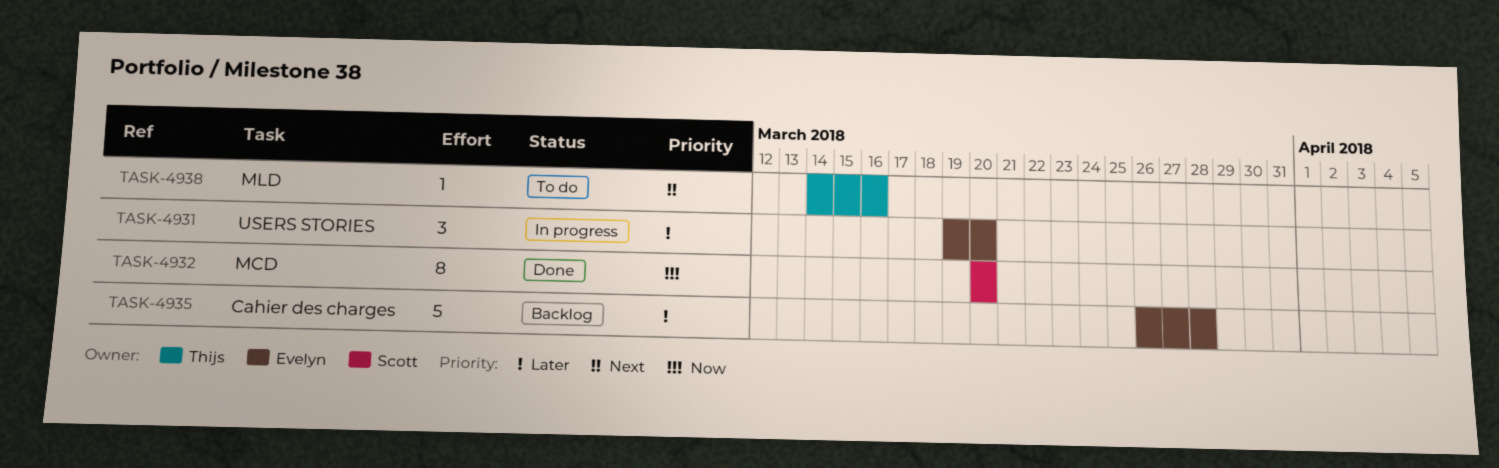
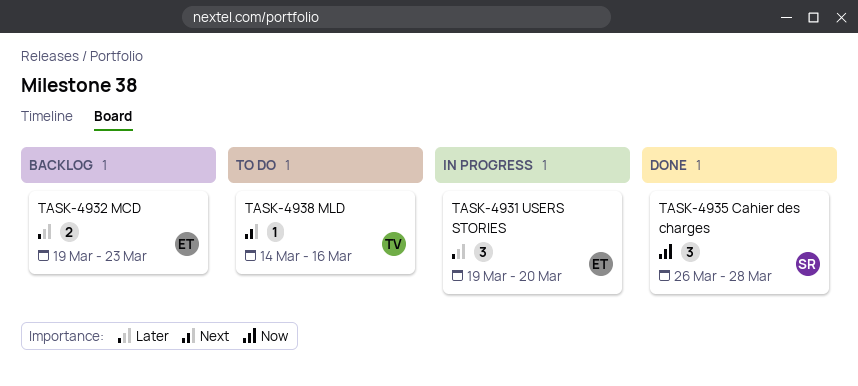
TASK-4932, status: Done -> Backlog
TASK-4932, owner: Scott -> Evelyn
TASK-4932, priority: Now -> Later
TASK-4932, estimate: 8 -> 2
TASK-4932, start: Mar 20 -> Mar 19
TASK-4932, due: Mar 20 -> Mar 23
TASK-4935, status: Backlog -> Done
TASK-4935, owner: Evelyn -> Scott
TASK-4935, priority: Later -> Now
TASK-4935, estimate: 5 -> 3

